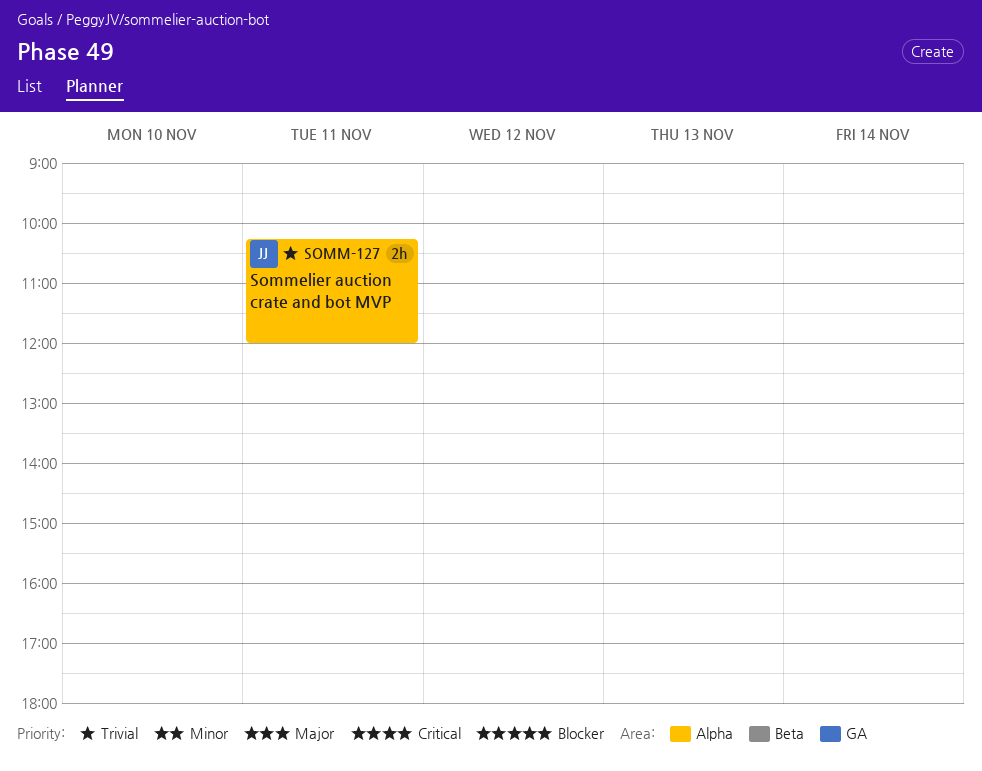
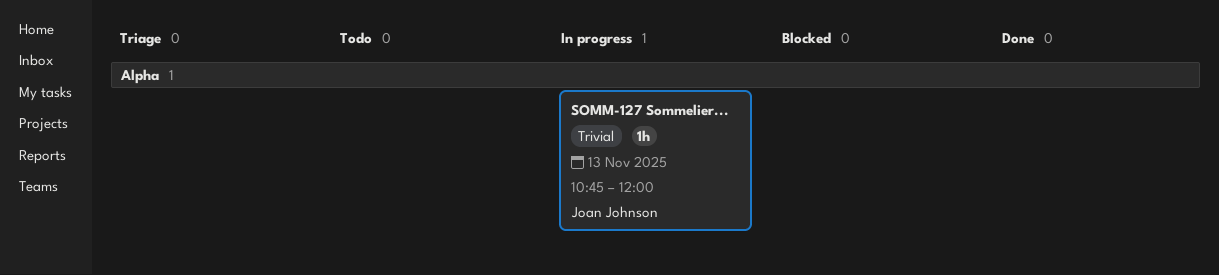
SOMM-127, estimate: 2h -> 1h
SOMM-127, day: Nov 11 -> Nov 13
SOMM-127, begins: 10:15 -> 10:45

